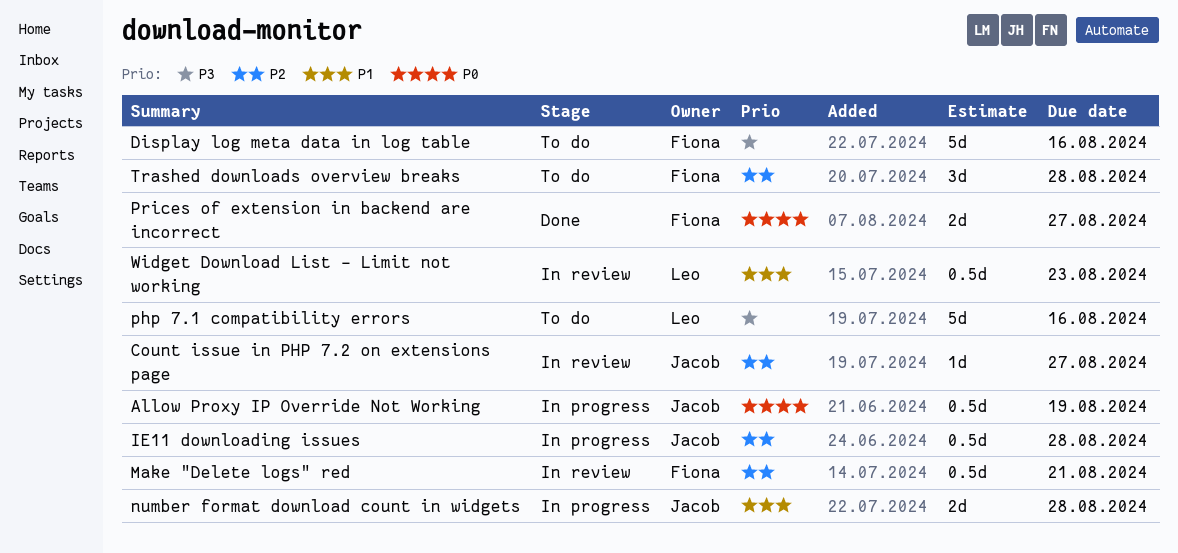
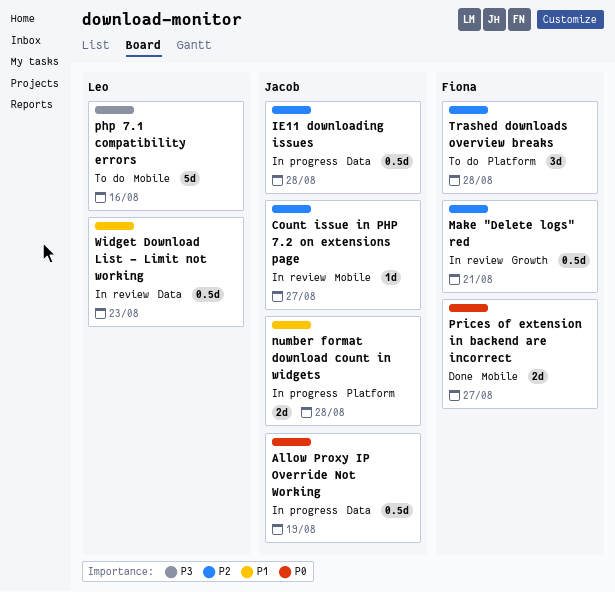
Display log meta data in log table: present -> none

